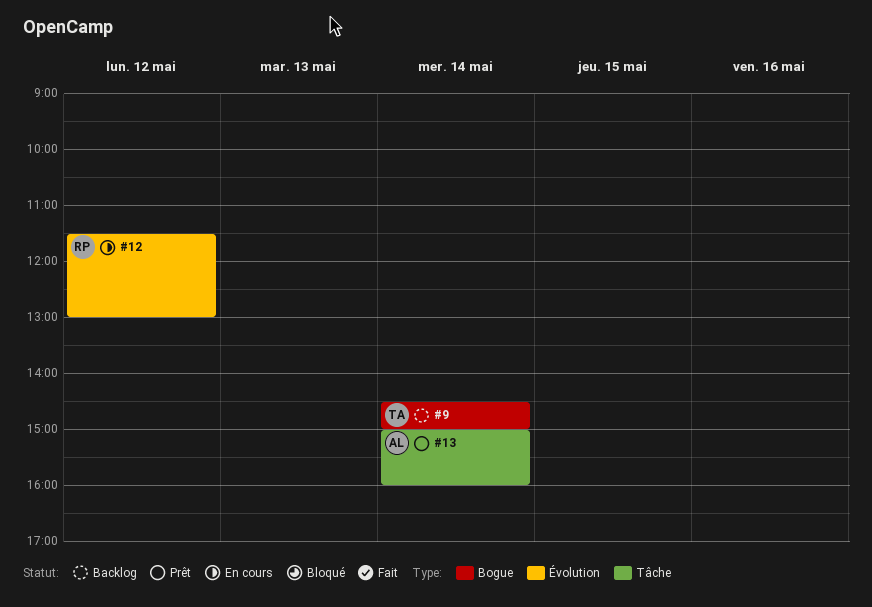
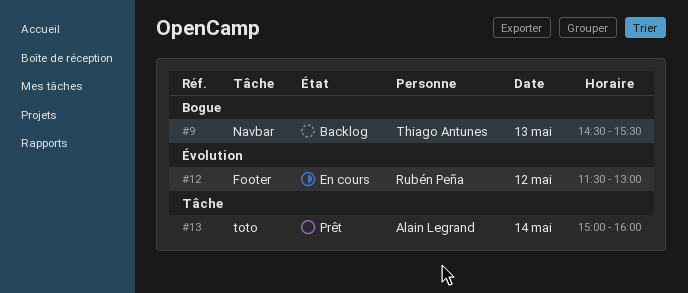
#9, day: May 14 -> May 13
#9, ends: 15:00 -> 15:30

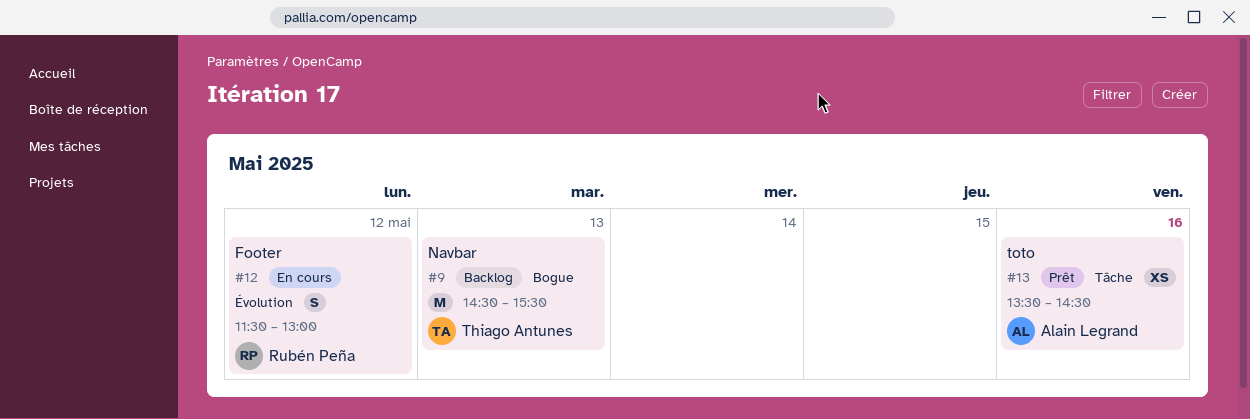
#13, day: May 14 -> May 16
#13, begins: 15:00 -> 13:30
#13, ends: 16:00 -> 14:30

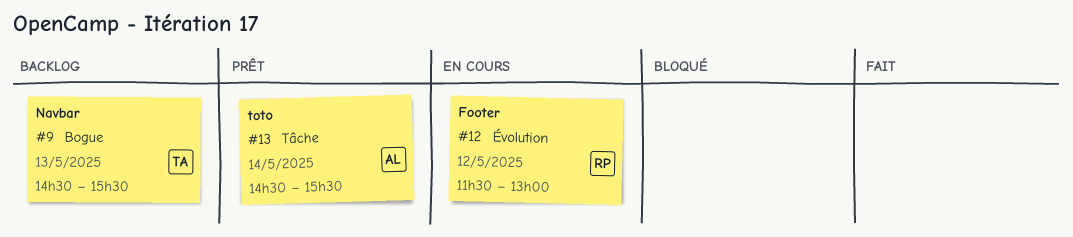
#13, day: May 16 -> May 14
#13, begins: 13:30 -> 14:30
#13, ends: 14:30 -> 15:30

